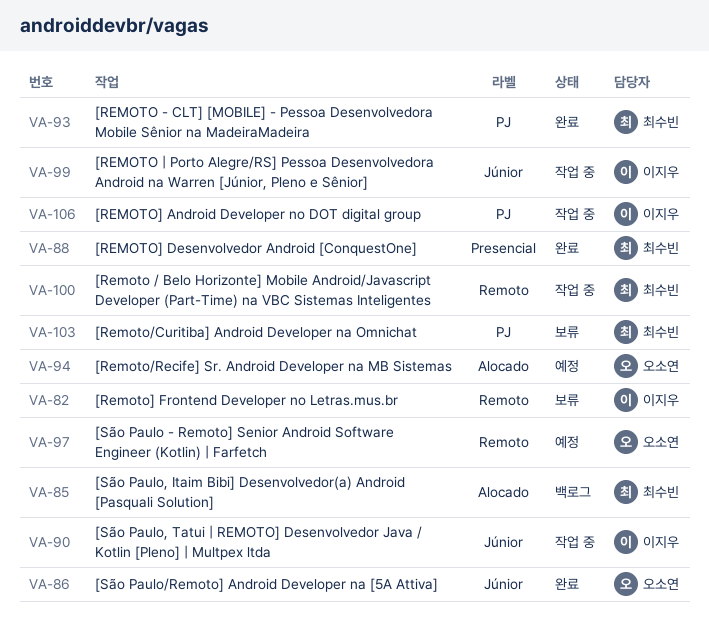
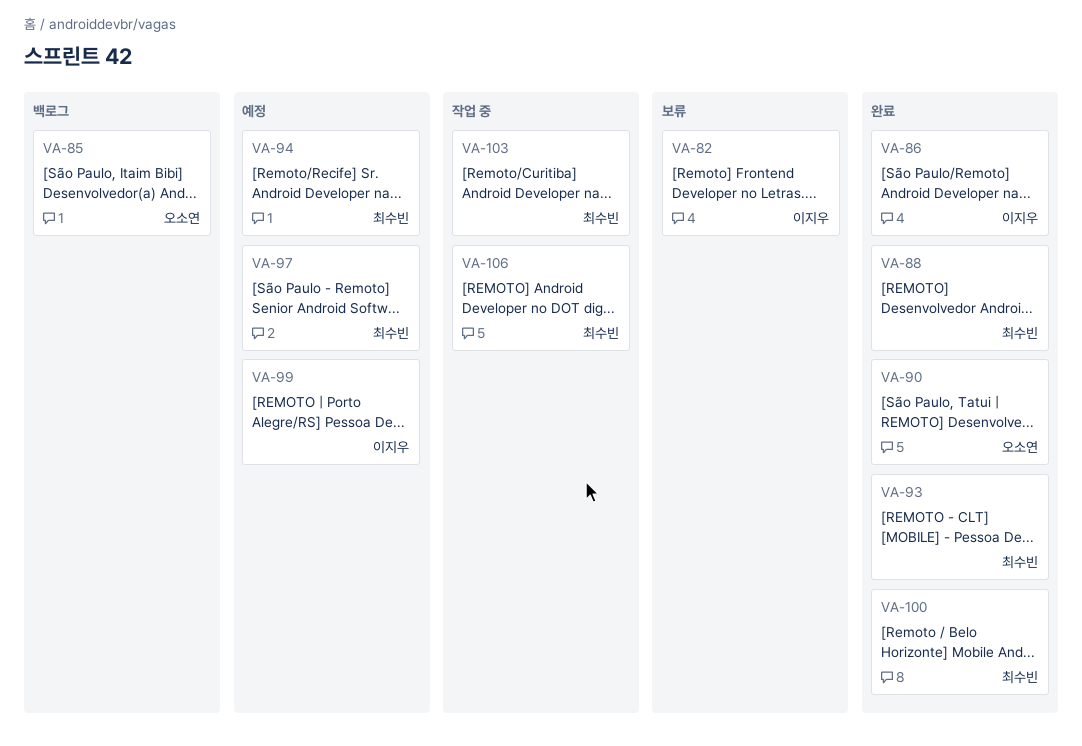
VA-85, owner: 최수빈 -> 오소연
VA-86, owner: 오소연 -> 이지우
VA-90, status: 작업 중 -> 완료
VA-90, owner: 이지우 -> 오소연
VA-94, owner: 오소연 -> 최수빈
VA-97, owner: 오소연 -> 최수빈
VA-99, status: 작업 중 -> 예정
VA-100, status: 작업 중 -> 완료
VA-103, status: 보류 -> 작업 중
VA-106, owner: 이지우 -> 최수빈

